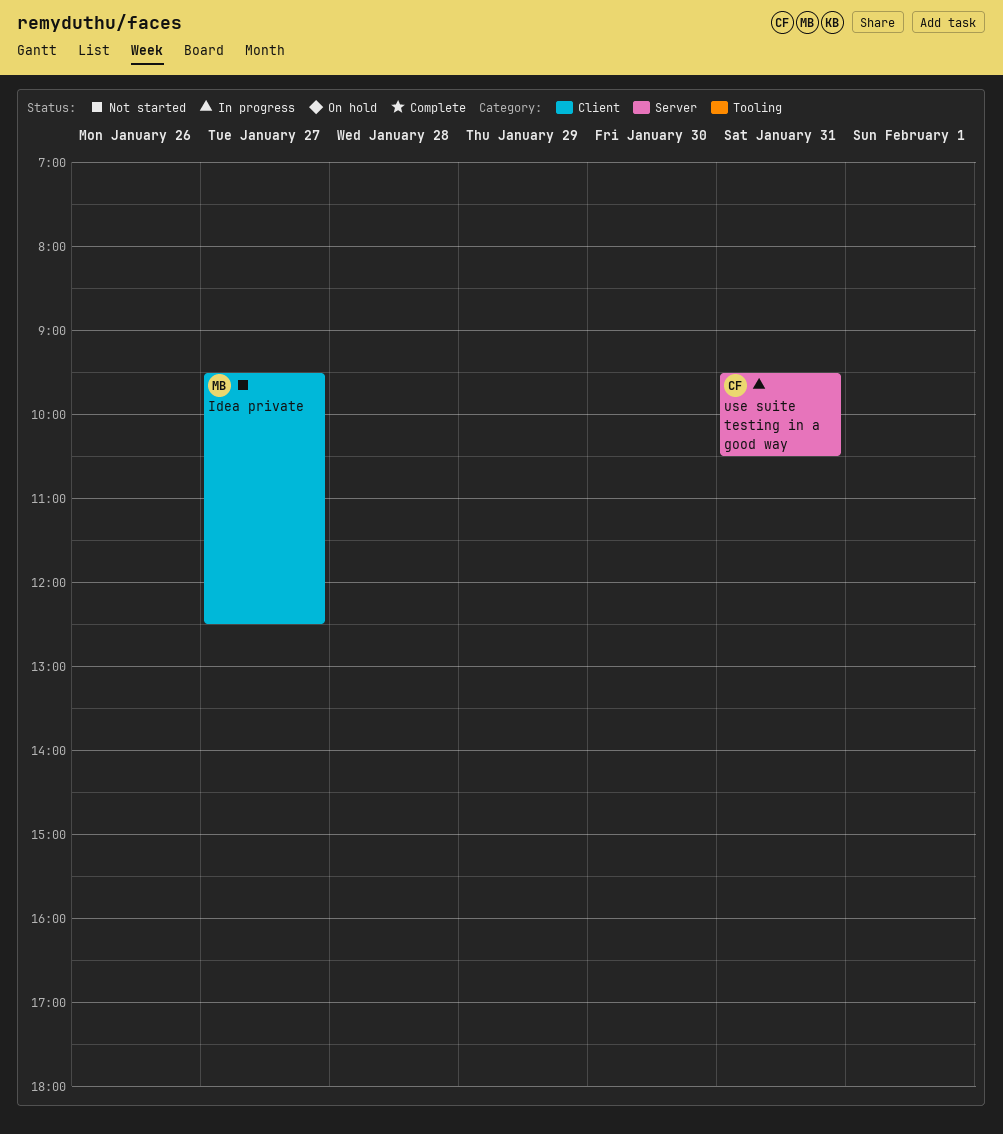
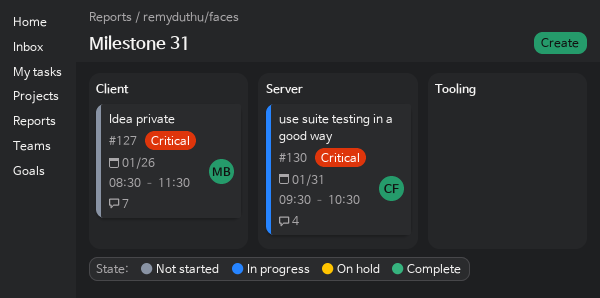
Idea private, day: Jan 27 -> Jan 26
Idea private, begins: 09:30 -> 08:30
Idea private, ends: 12:30 -> 11:30

